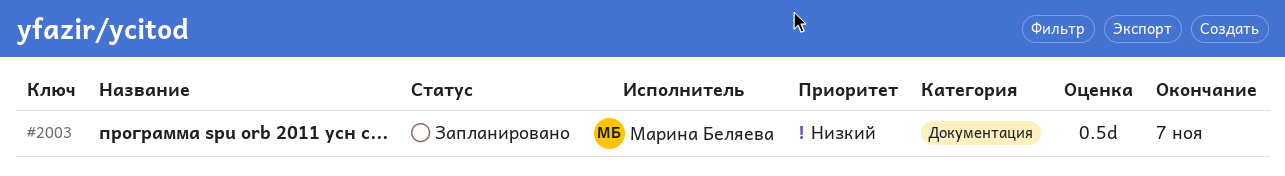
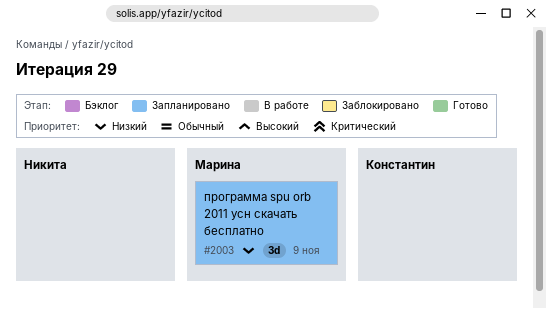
#2003, estimate: 0.5d -> 3d
#2003, due: Nov 7 -> Nov 9

